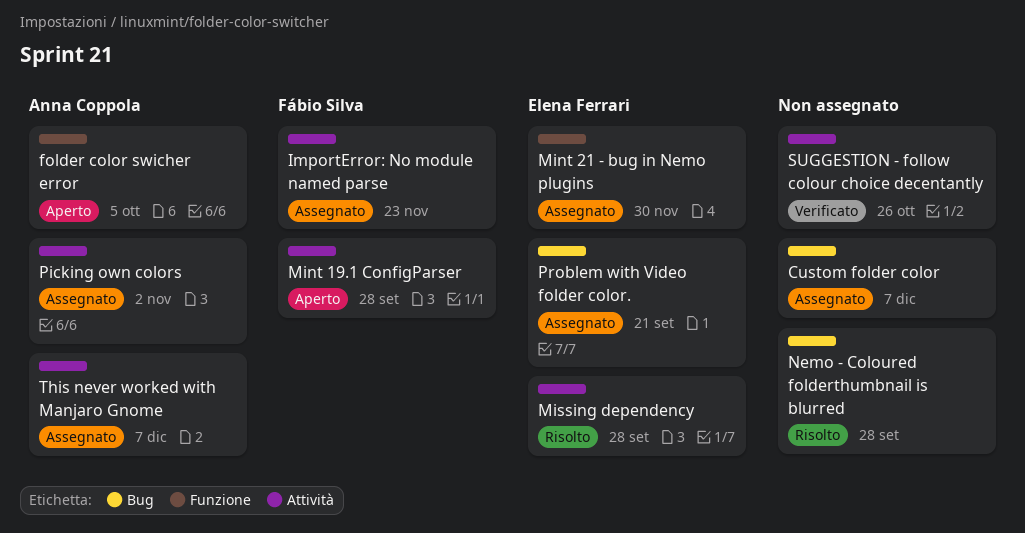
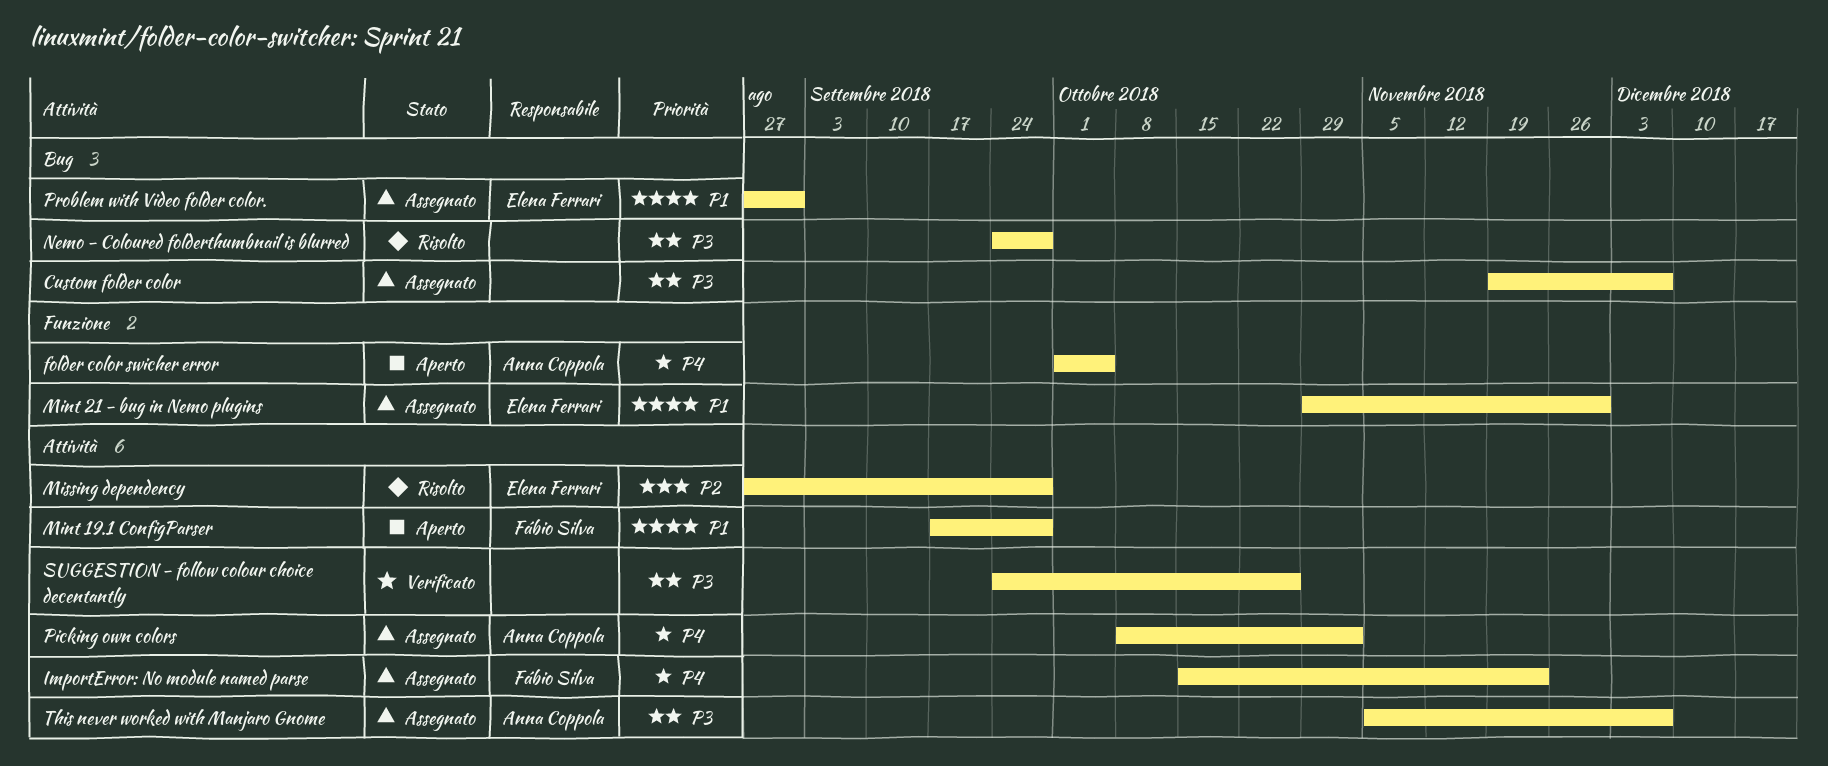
Problem with Video folder color., due: Sep 21 -> Aug 31

